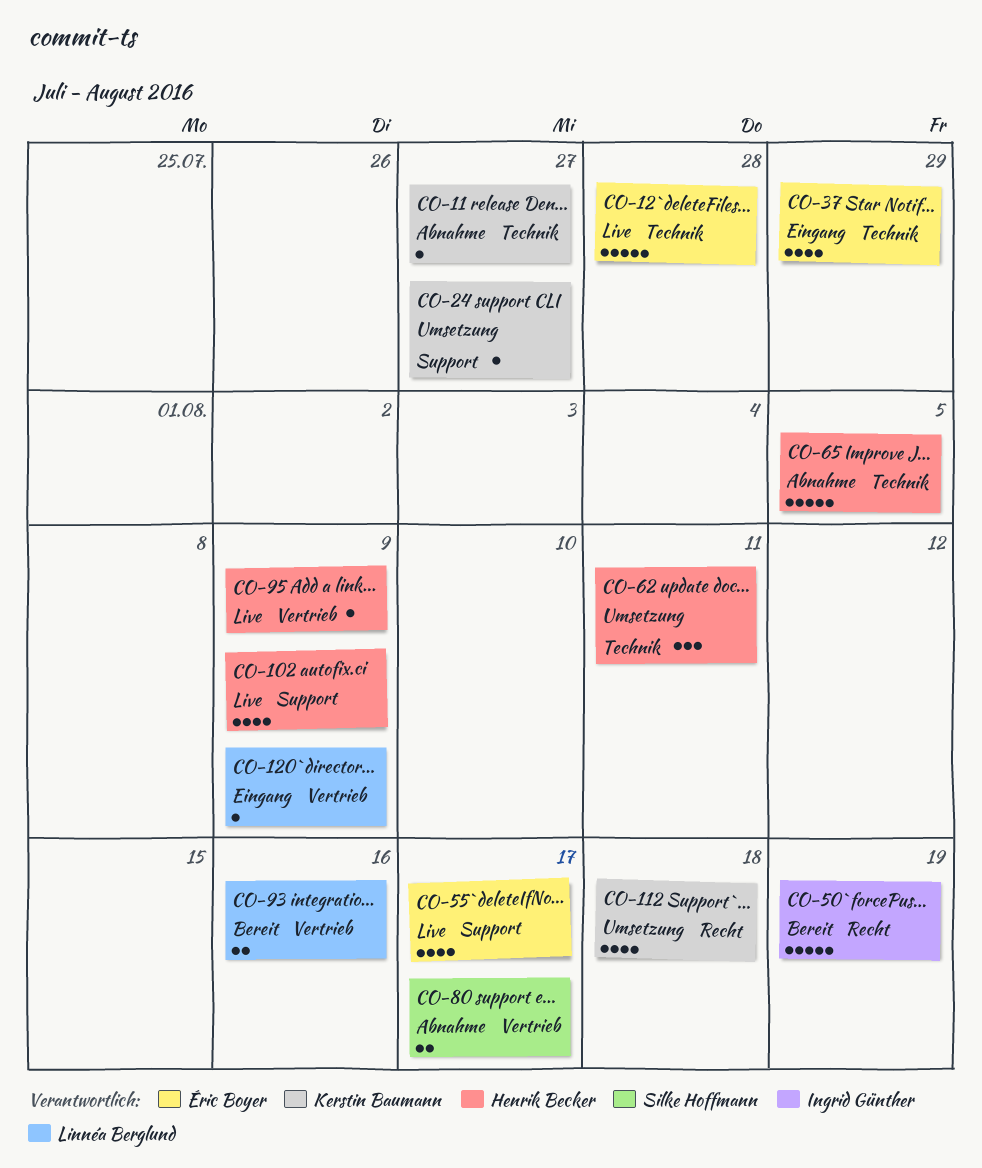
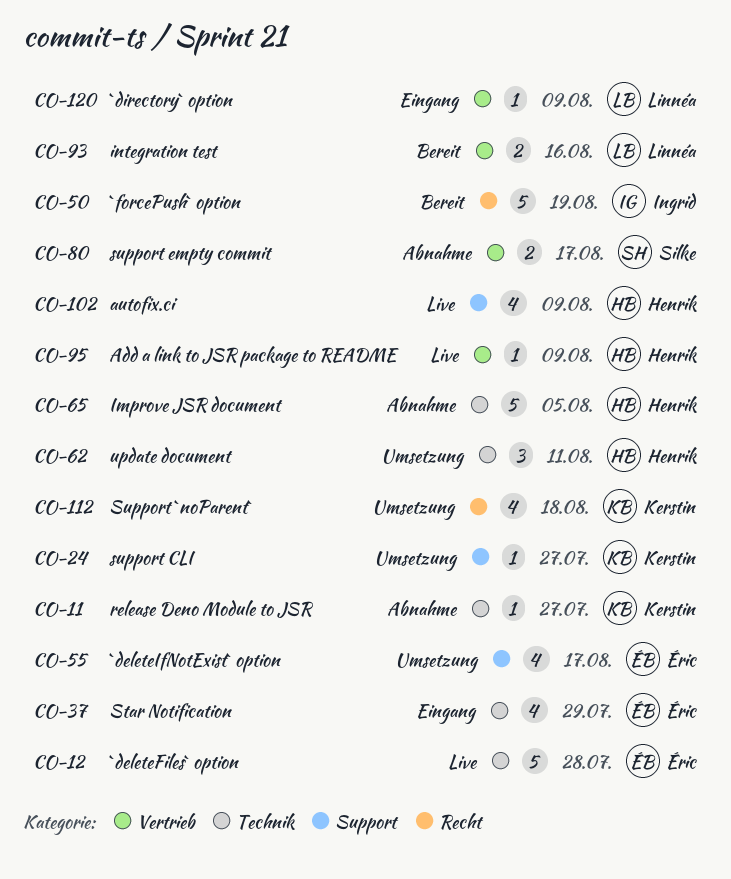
CO-55, status: Live -> Umsetzung

